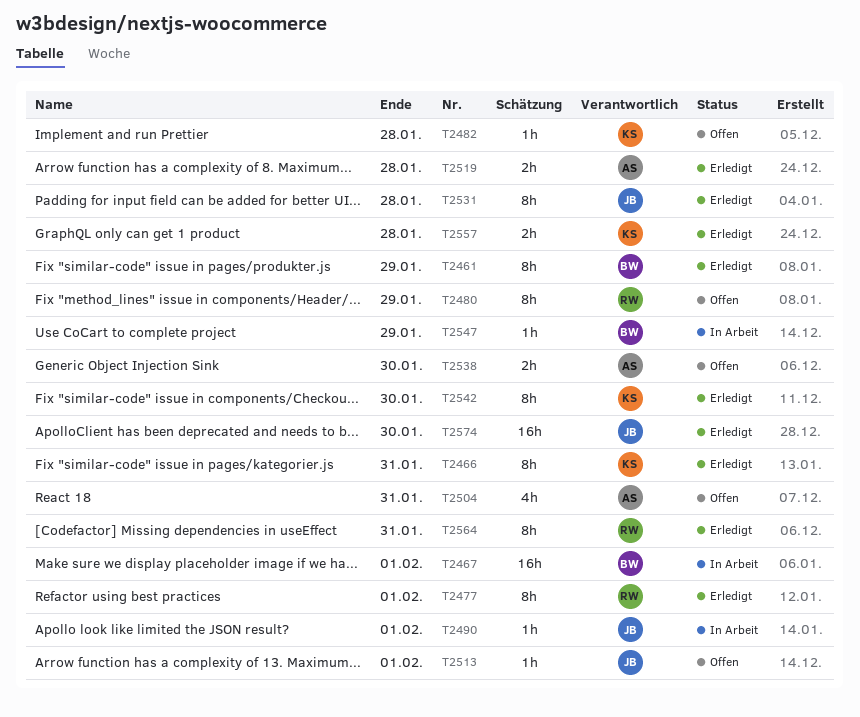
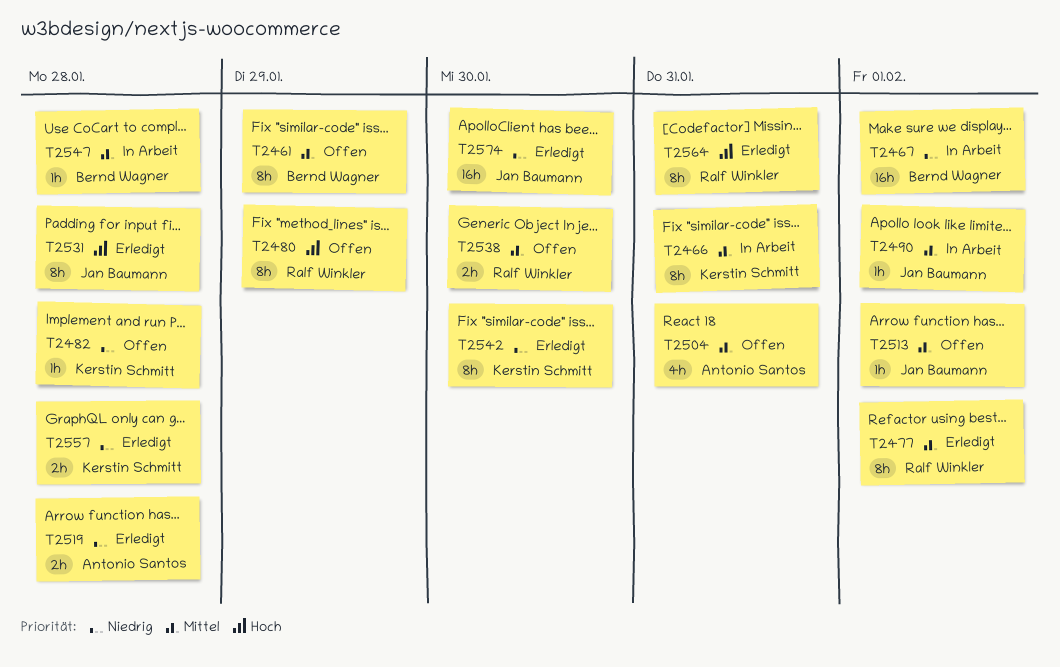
T2461, status: Erledigt -> Offen
T2466, status: Erledigt -> In Arbeit
T2538, owner: Antonio Santos -> Ralf Winkler
T2547, due: Jan 29 -> Jan 28

